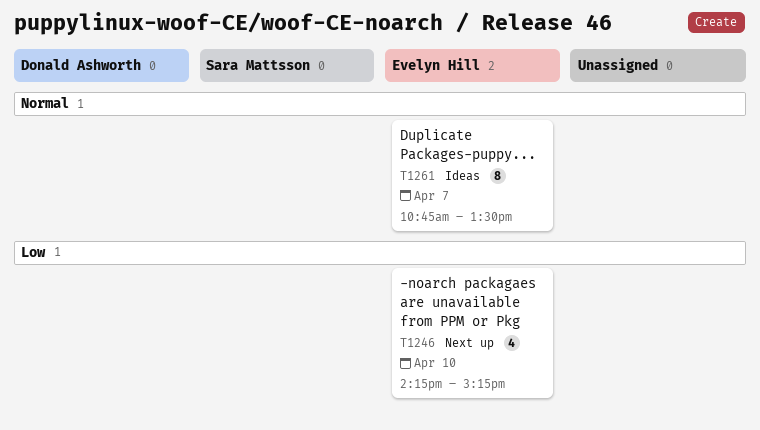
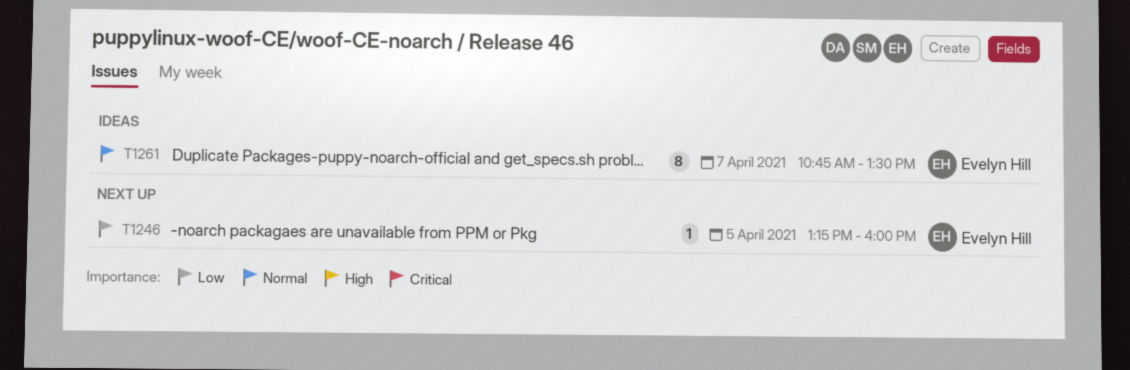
T1246, estimate: 4 -> 1
T1246, day: Apr 10 -> Apr 5
T1246, begins: 14:15 -> 13:15
T1246, ends: 15:15 -> 16:00

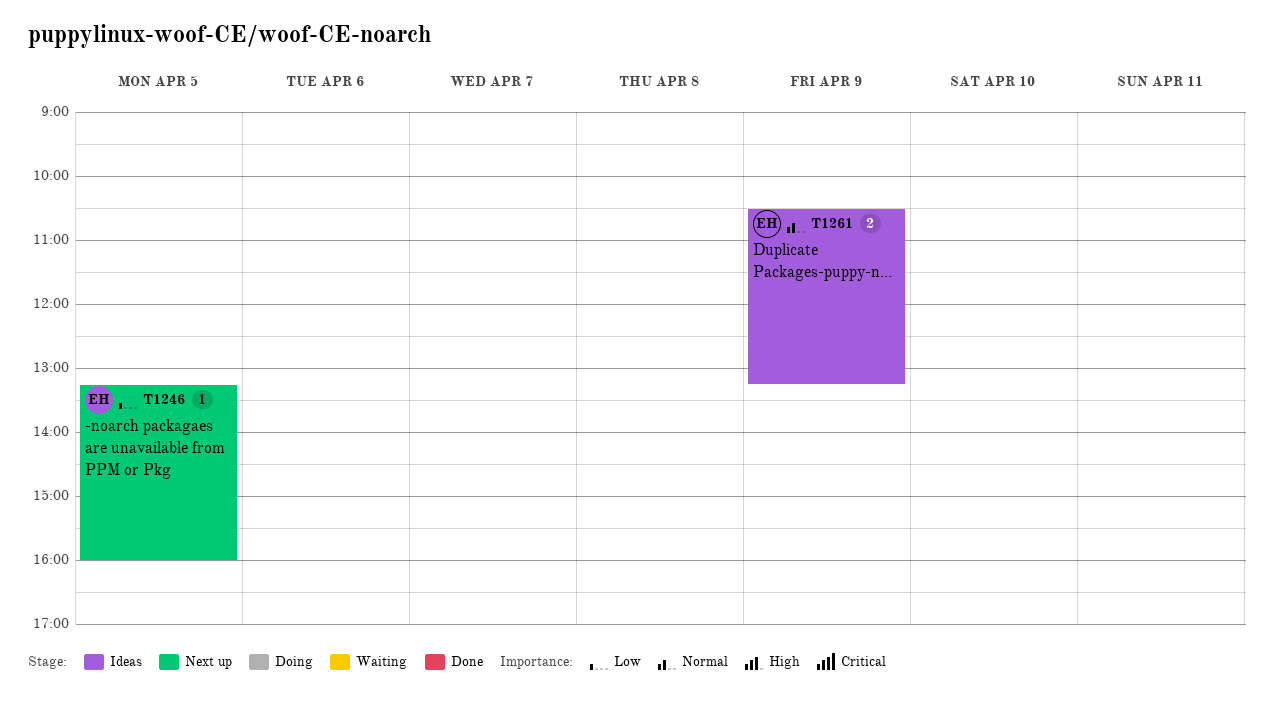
T1261, estimate: 8 -> 2
T1261, day: Apr 7 -> Apr 9
T1261, begins: 10:45 -> 10:30
T1261, ends: 13:30 -> 13:15

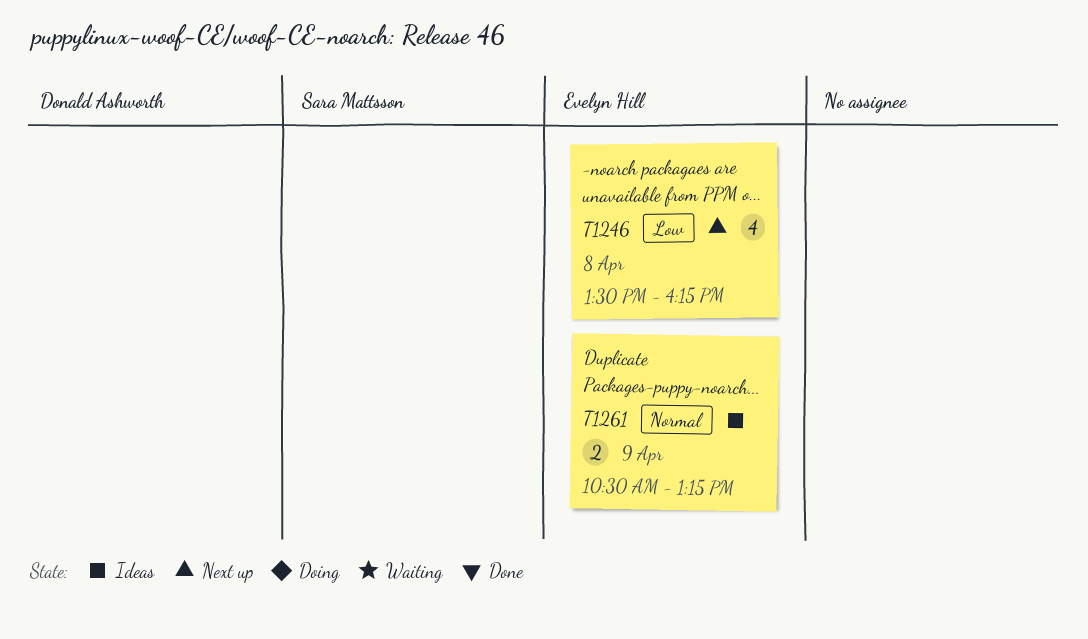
T1246, estimate: 1 -> 4
T1246, day: Apr 5 -> Apr 8
T1246, begins: 13:15 -> 13:30
T1246, ends: 16:00 -> 16:15

